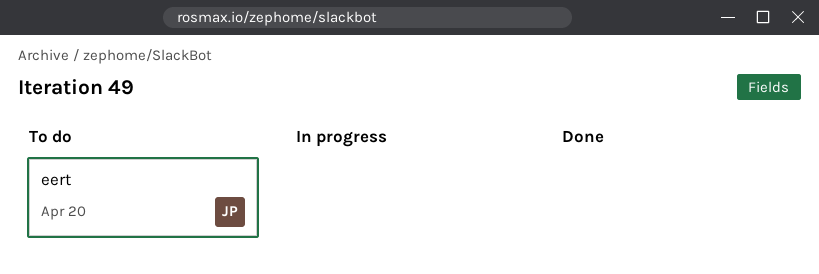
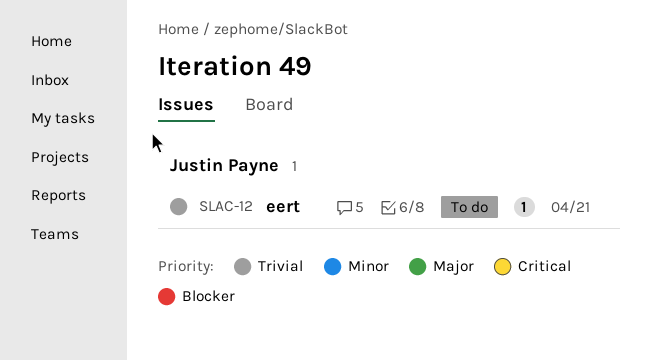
eert, due: Apr 20 -> Apr 21

